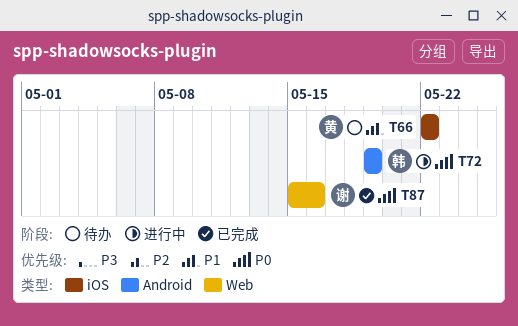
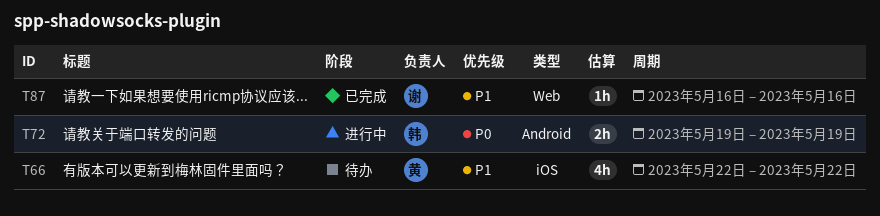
T87, priority: P0 -> P1
T87, start: May 15 -> May 16

